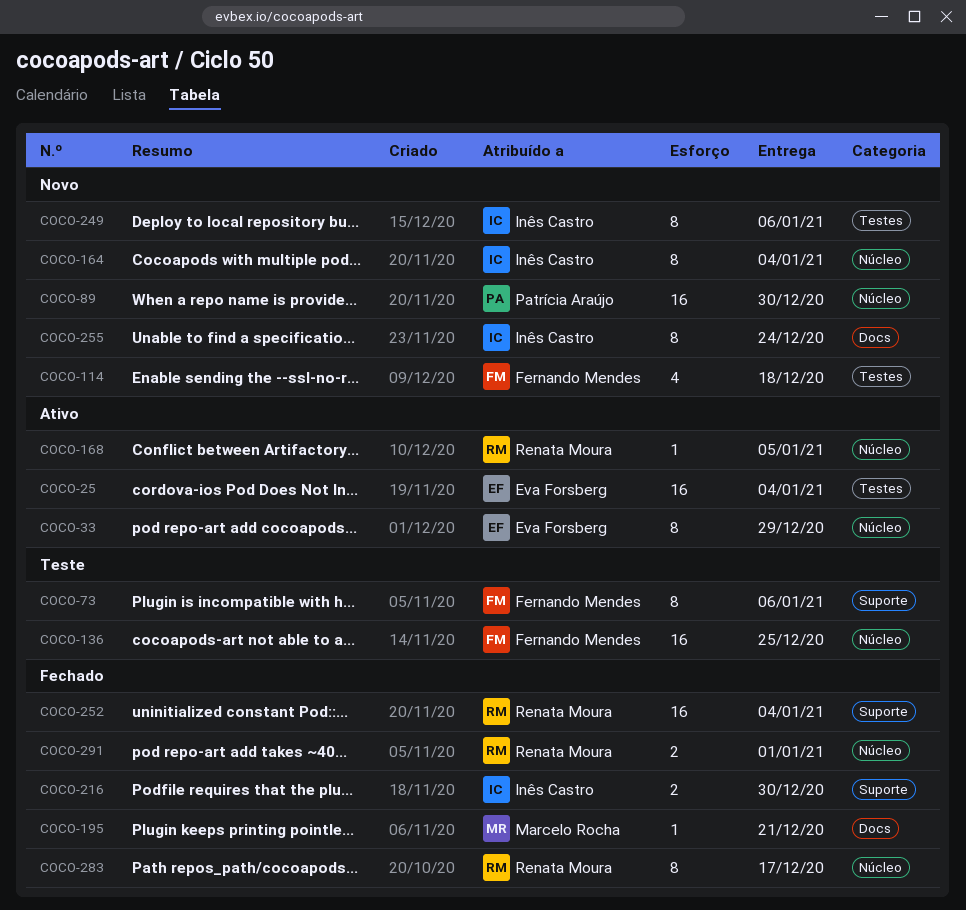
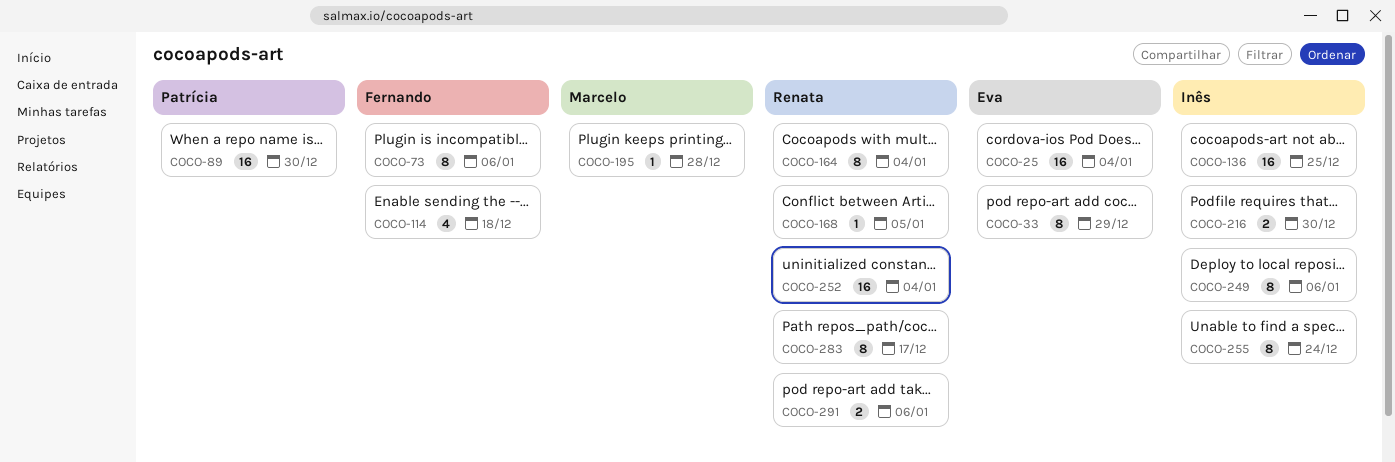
COCO-136, owner: Fernando Mendes -> Inês Castro
COCO-164, owner: Inês Castro -> Renata Moura
COCO-195, due: Dec 21 -> Dec 28
COCO-291, due: Jan 1 -> Jan 6

